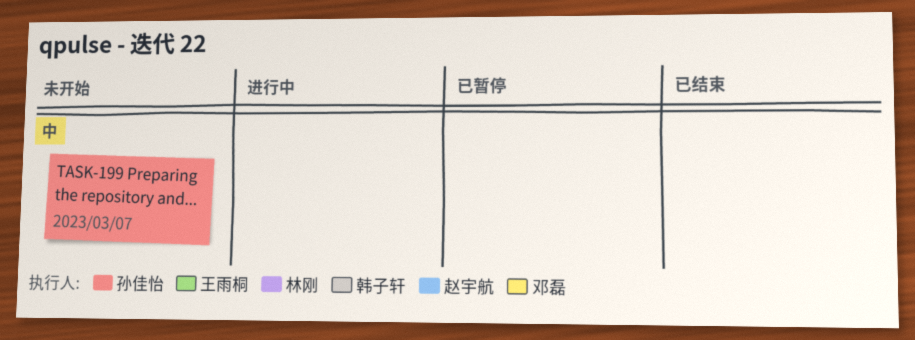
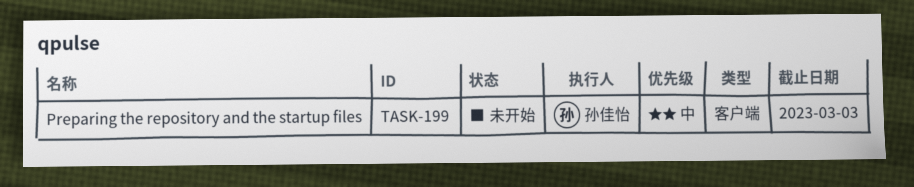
TASK-199, due: Mar 7 -> Mar 3

